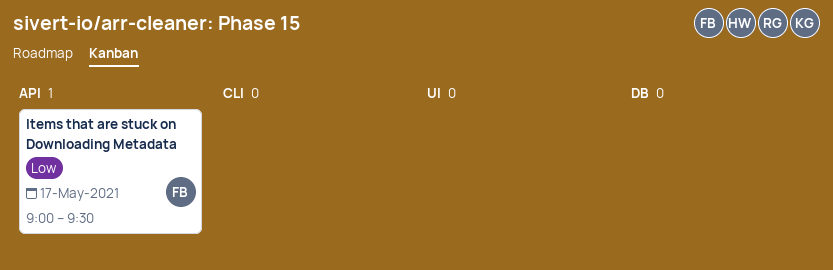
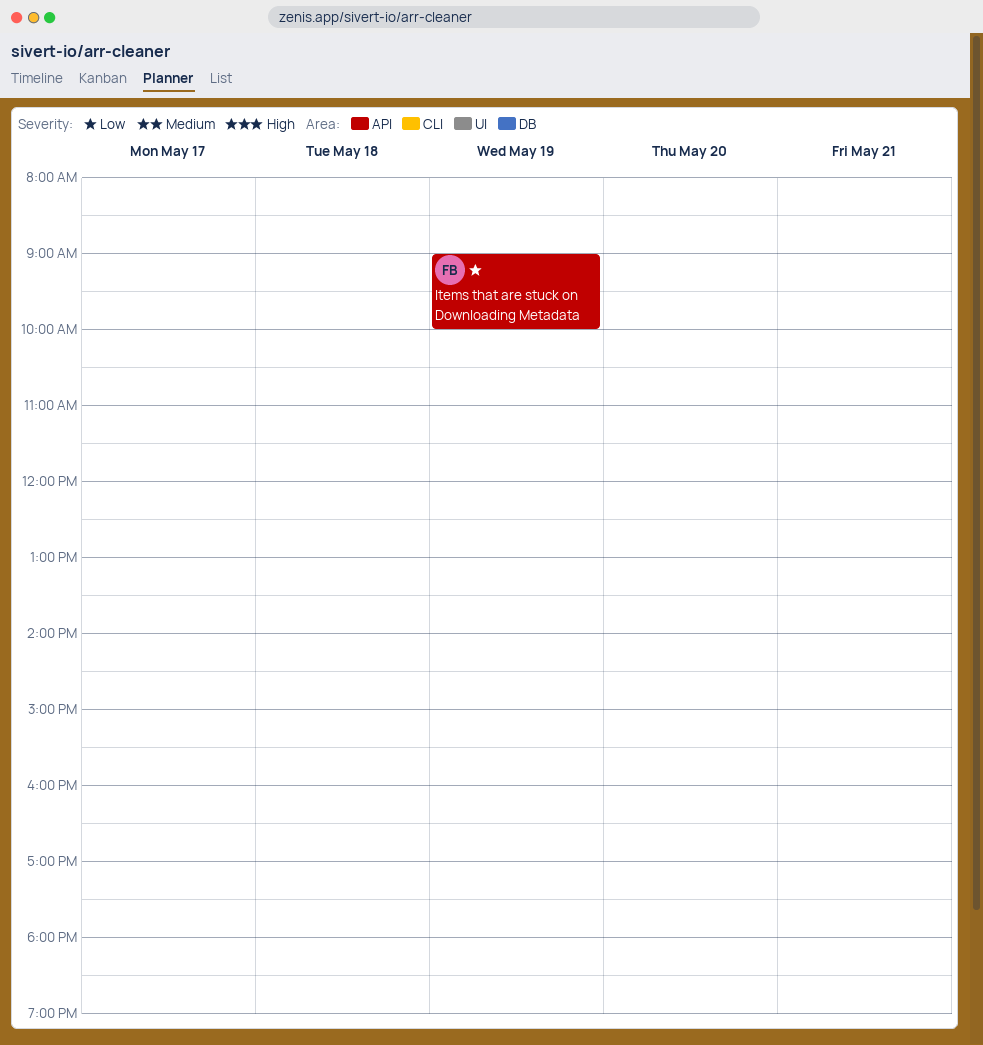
Items that are stuck on Downloading Metadata, day: May 17 -> May 19
Items that are stuck on Downloading Metadata, ends: 09:30 -> 10:00

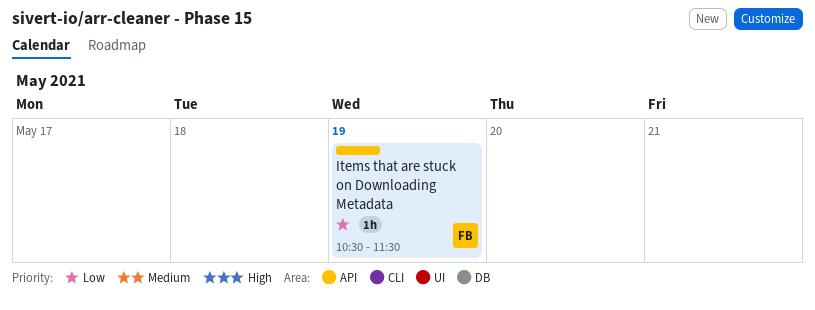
Items that are stuck on Downloading Metadata, begins: 09:00 -> 10:30
Items that are stuck on Downloading Metadata, ends: 10:00 -> 11:30

